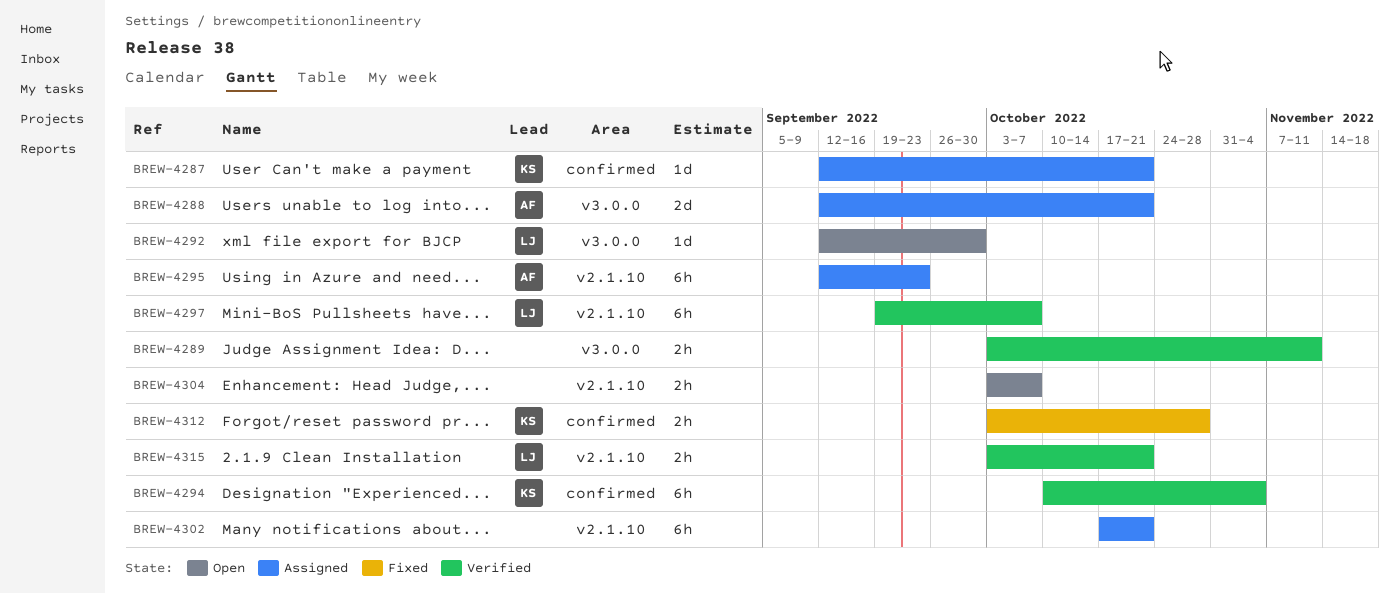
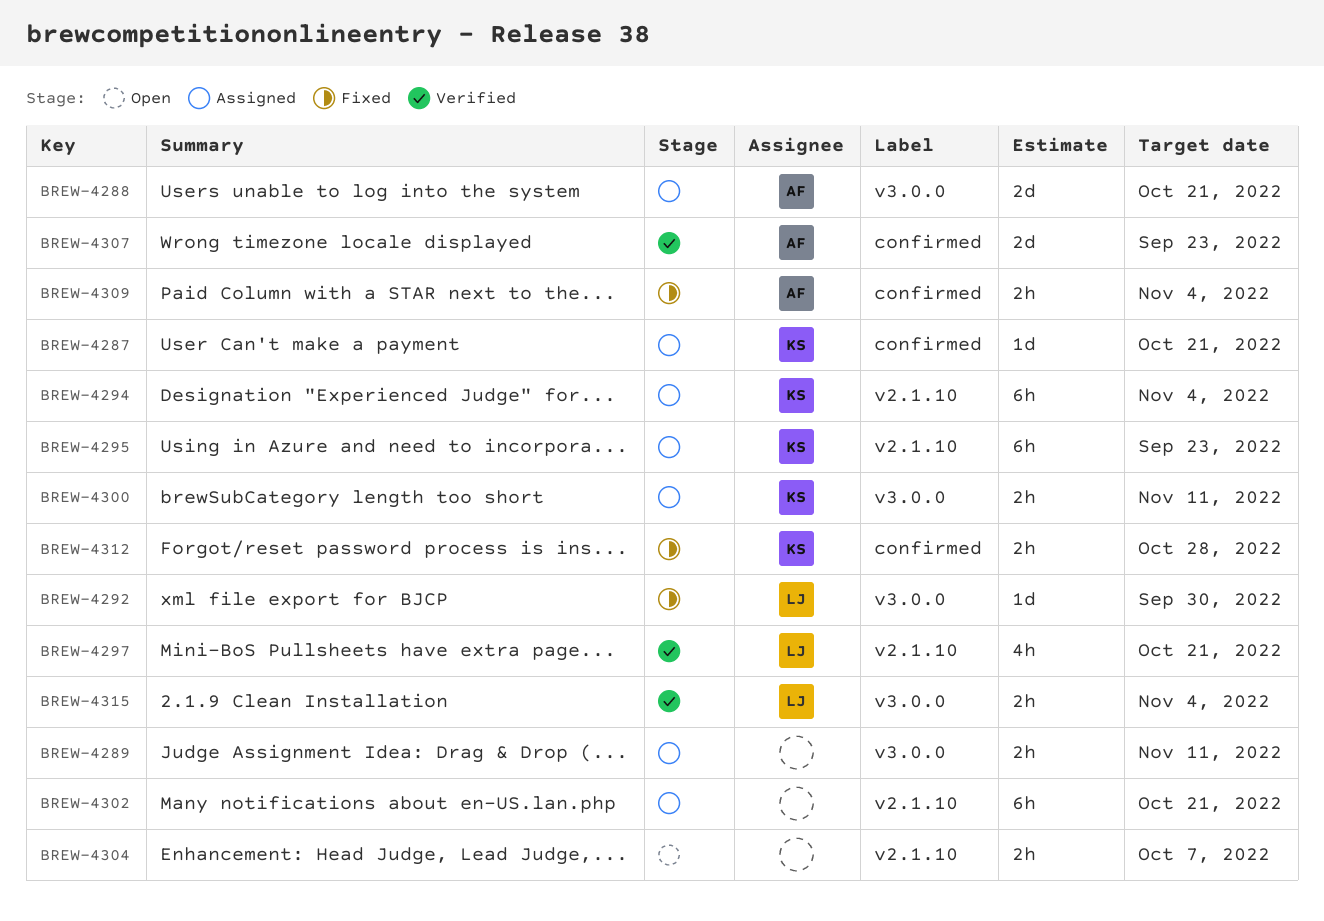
BREW-4289, status: Verified -> Assigned
BREW-4292, status: Open -> Fixed
BREW-4294, status: Verified -> Assigned
BREW-4294, label: confirmed -> v2.1.10
BREW-4295, owner: AF -> KS
BREW-4297, estimate: 6h -> 4h
BREW-4297, due: Oct 7 -> Oct 21
BREW-4300: none -> present
BREW-4307: none -> present
BREW-4309: none -> present
BREW-4315, label: v2.1.10 -> v3.0.0
BREW-4315, due: Oct 21 -> Nov 4

